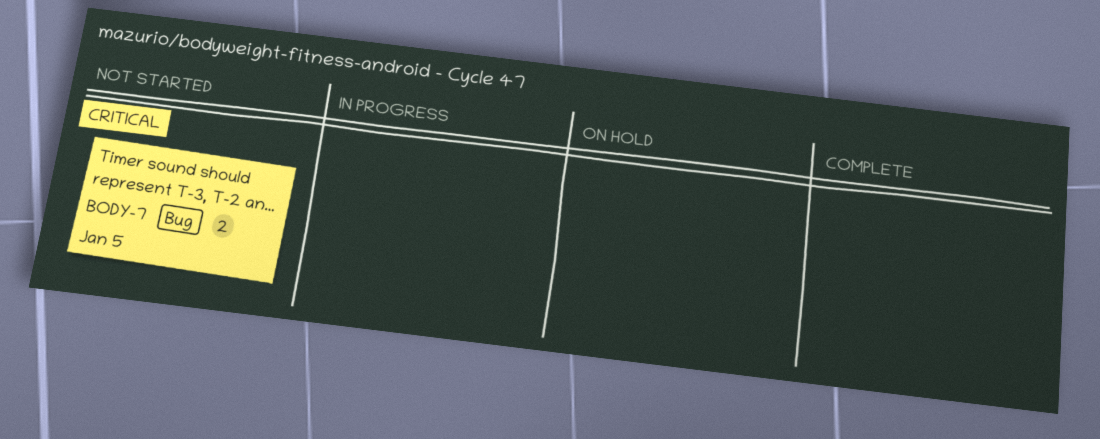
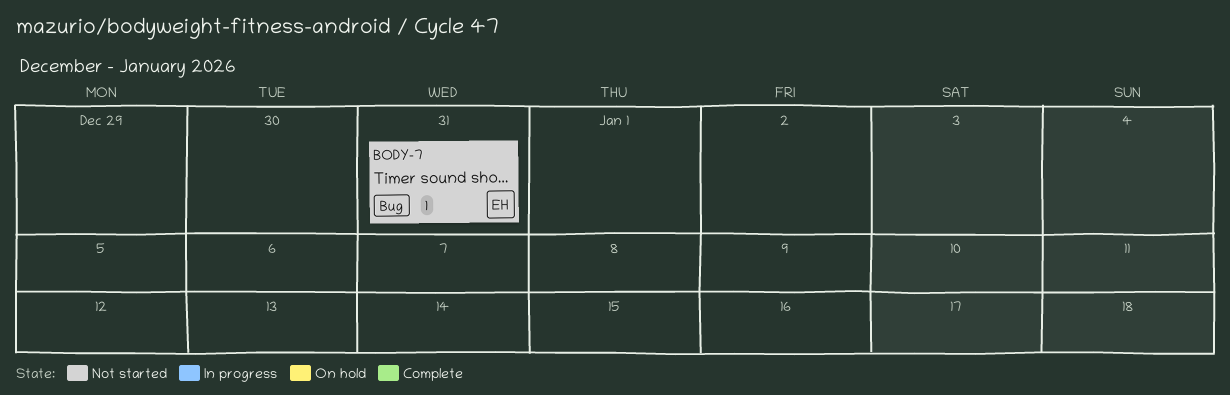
BODY-7, estimate: 2 -> 1
BODY-7, due: Jan 5 -> Dec 31

